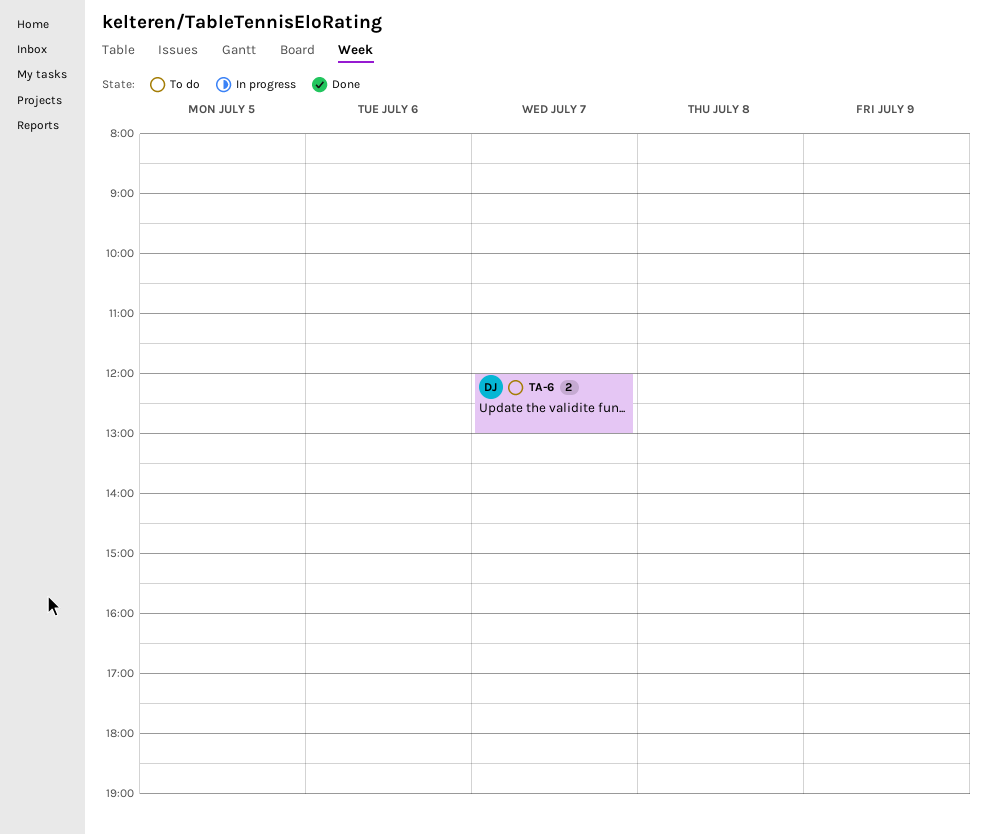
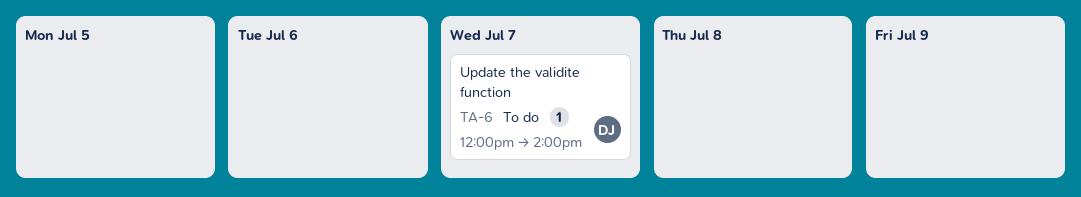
TA-6, estimate: 2 -> 1
TA-6, ends: 13:00 -> 14:00

